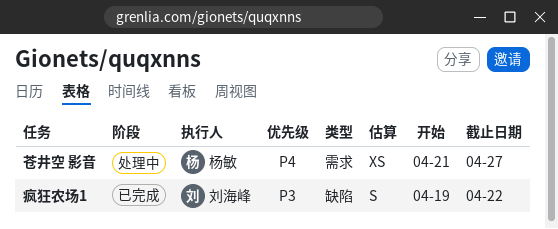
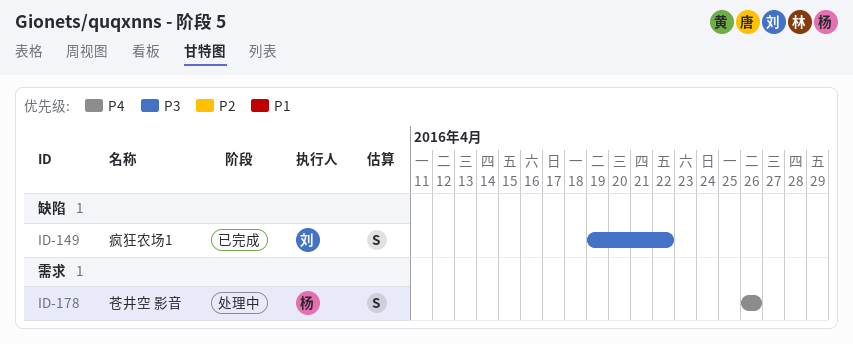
苍井空 影音, estimate: XS -> S
苍井空 影音, start: Apr 21 -> Apr 26
苍井空 影音, due: Apr 27 -> Apr 26

